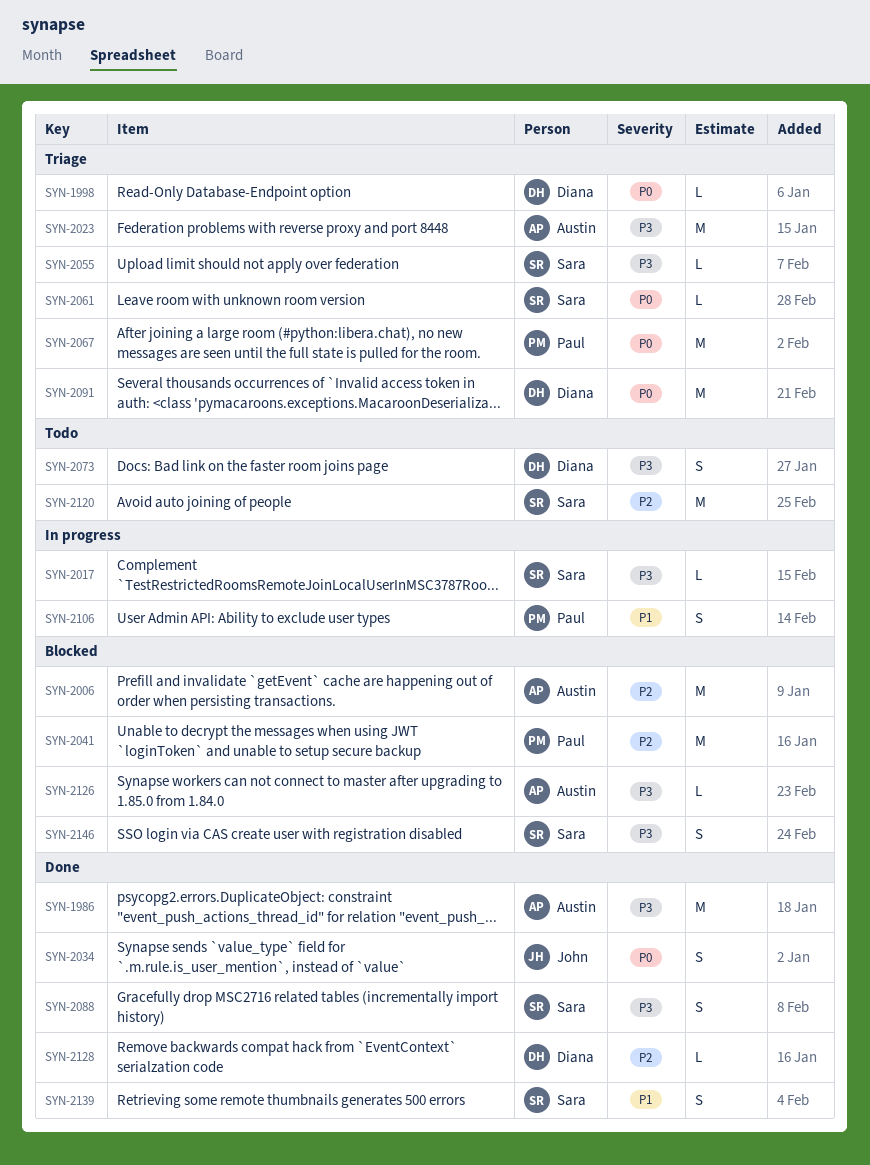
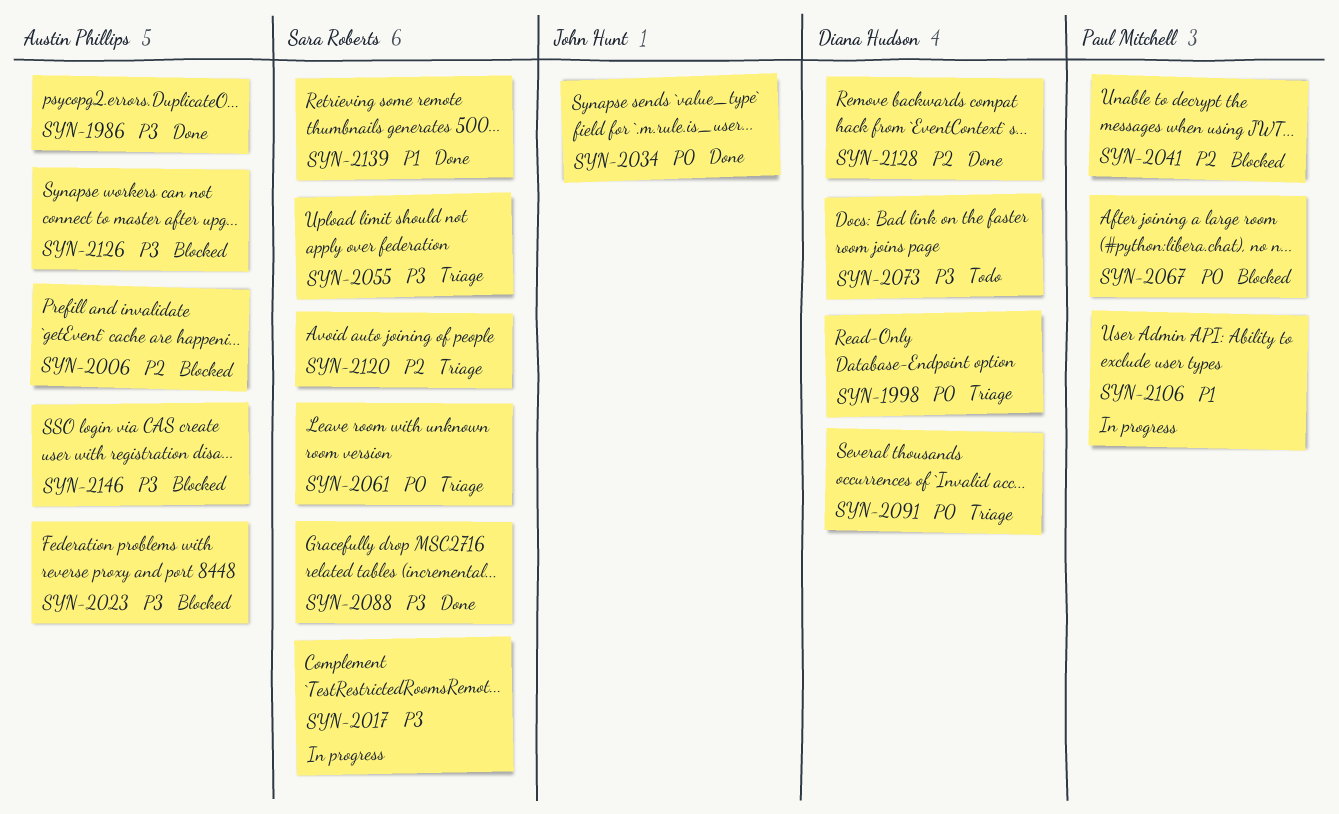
SYN-2023, status: Triage -> Blocked
SYN-2067, status: Triage -> Blocked
SYN-2120, status: Todo -> Triage
SYN-2146, owner: Sara Roberts -> Austin Phillips

